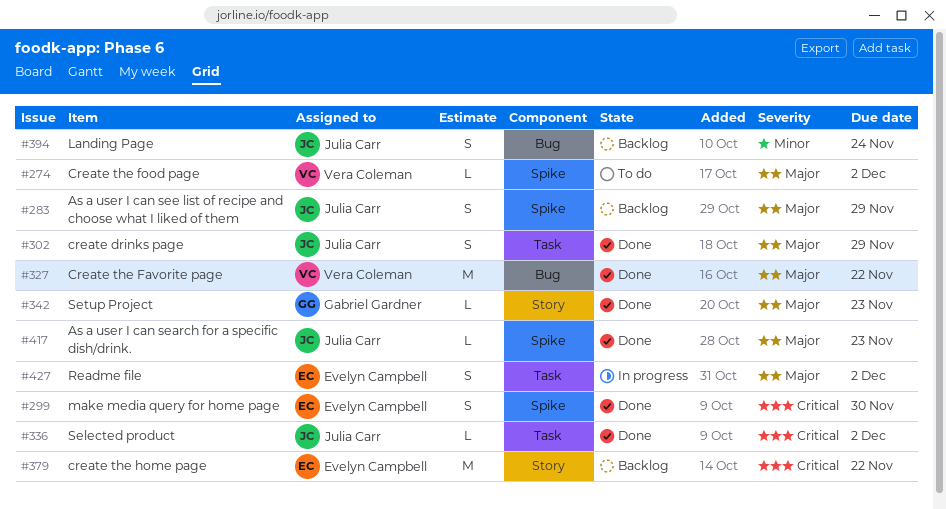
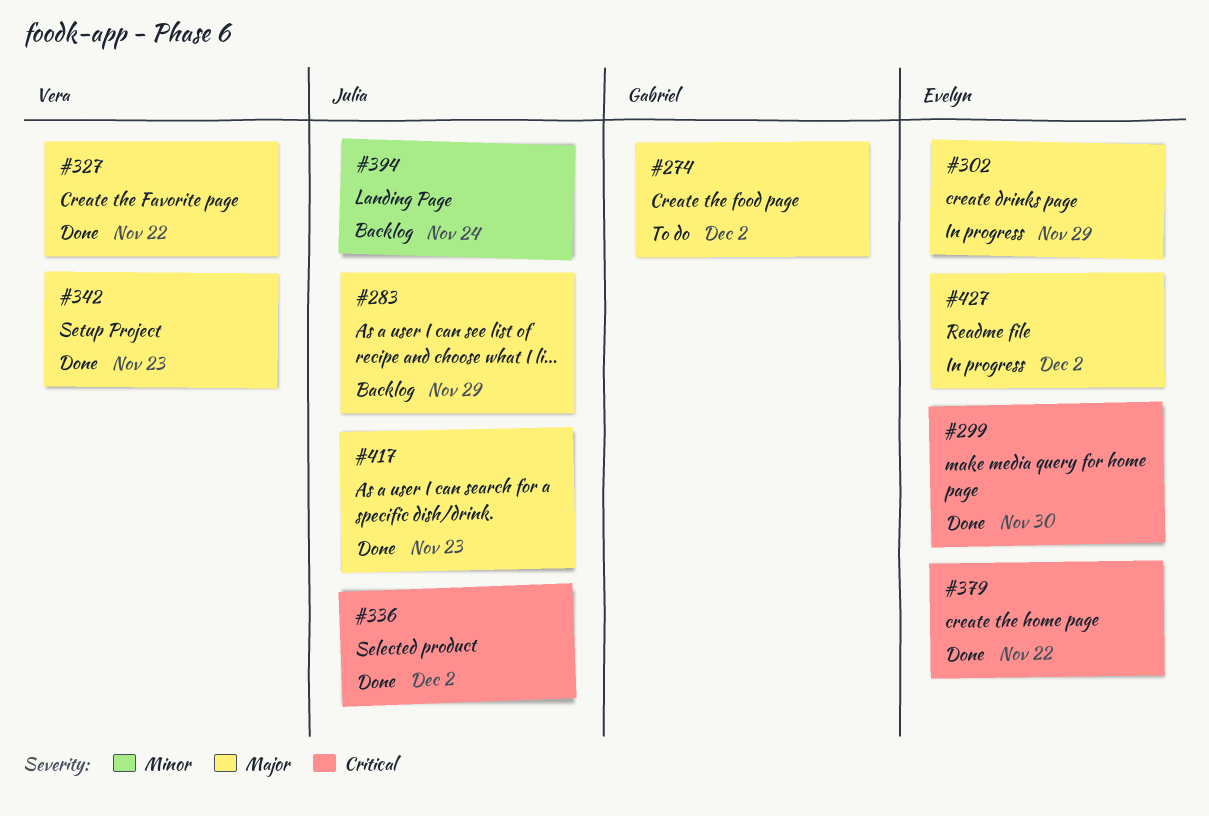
#274, owner: Vera Coleman -> Gabriel Gardner
#302, status: Done -> In progress
#302, owner: Julia Carr -> Evelyn Campbell
#342, owner: Gabriel Gardner -> Vera Coleman
#379, status: Backlog -> Done

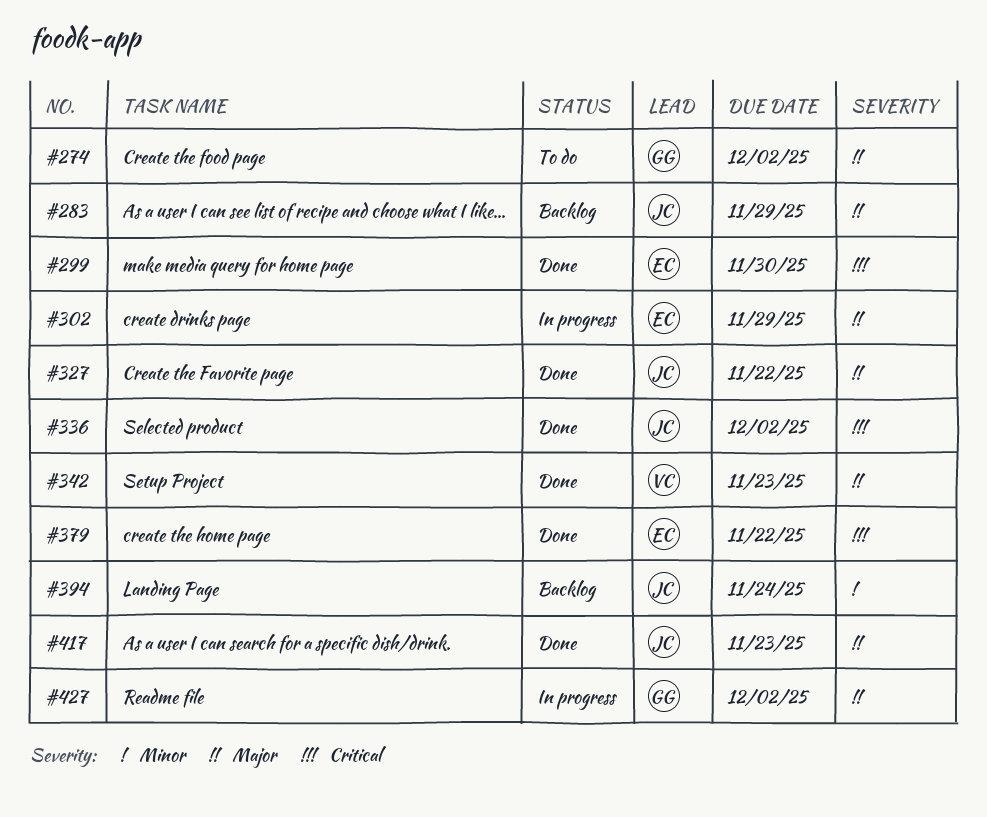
#327, owner: Vera -> Julia
#427, owner: Evelyn -> Gabriel

